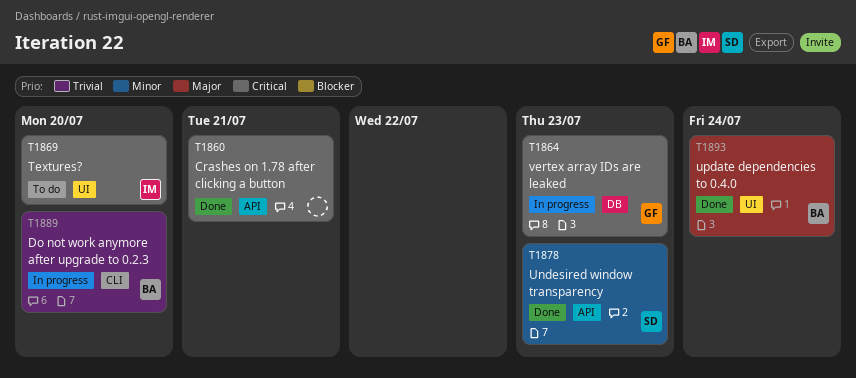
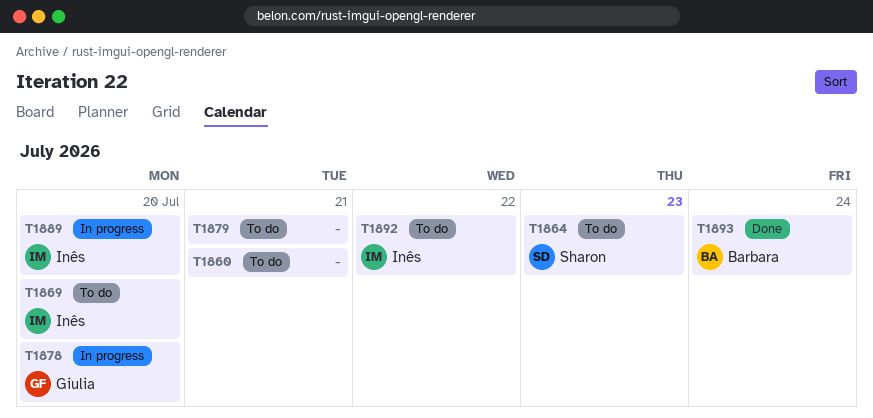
T1860, status: Done -> To do
T1864, status: In progress -> To do
T1864, owner: Giulia -> Sharon
T1878, status: Done -> In progress
T1878, owner: Sharon -> Giulia
T1878, due: Jul 23 -> Jul 20
T1879: none -> present
T1889, owner: Barbara -> Inês
T1892: none -> present

